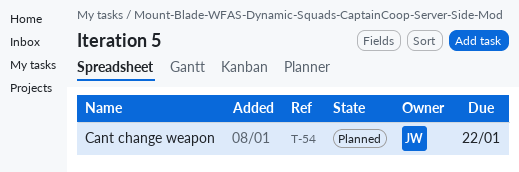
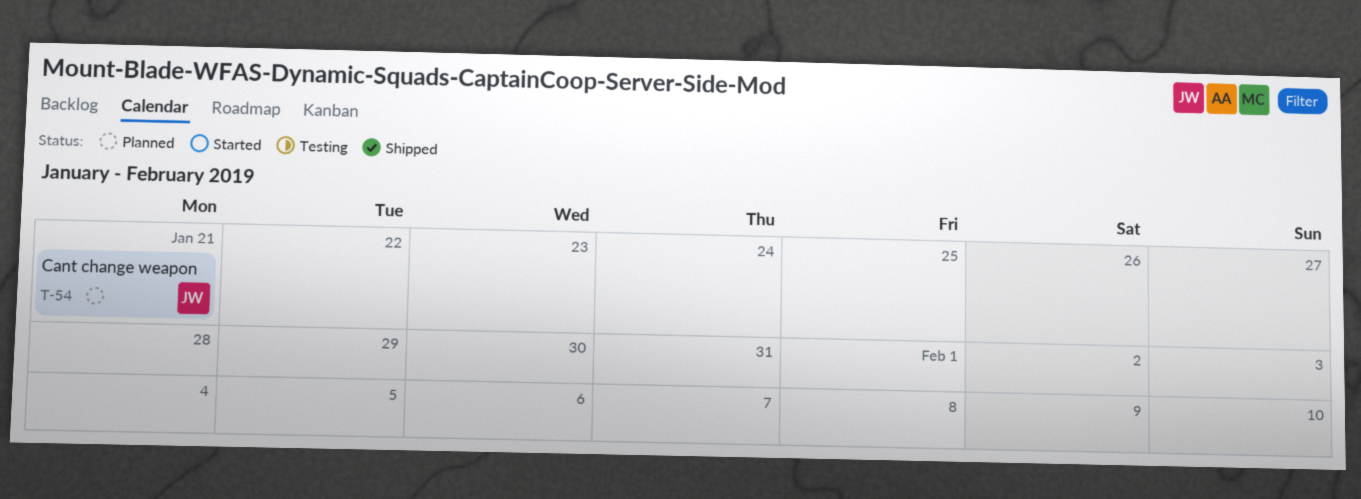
T-54, due: Jan 22 -> Jan 21

